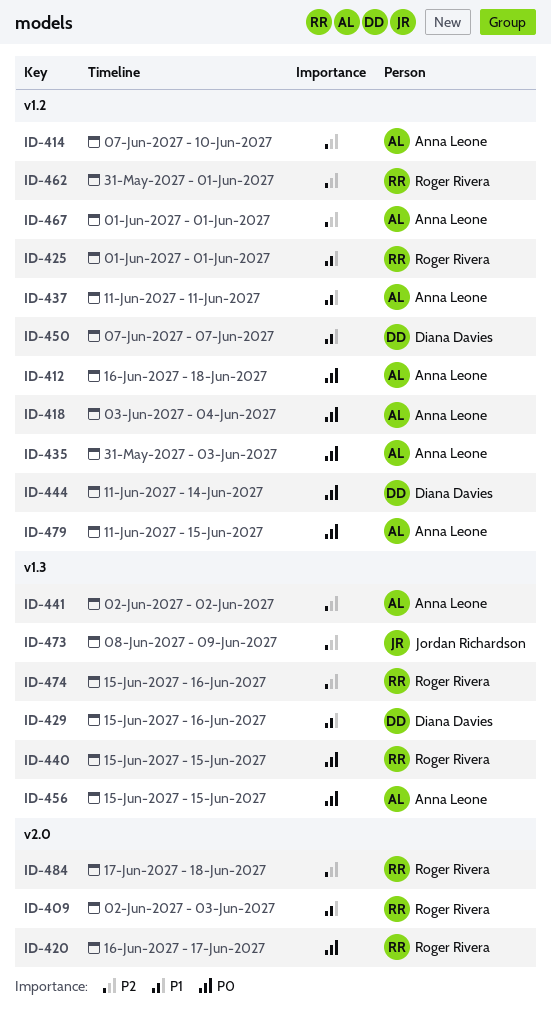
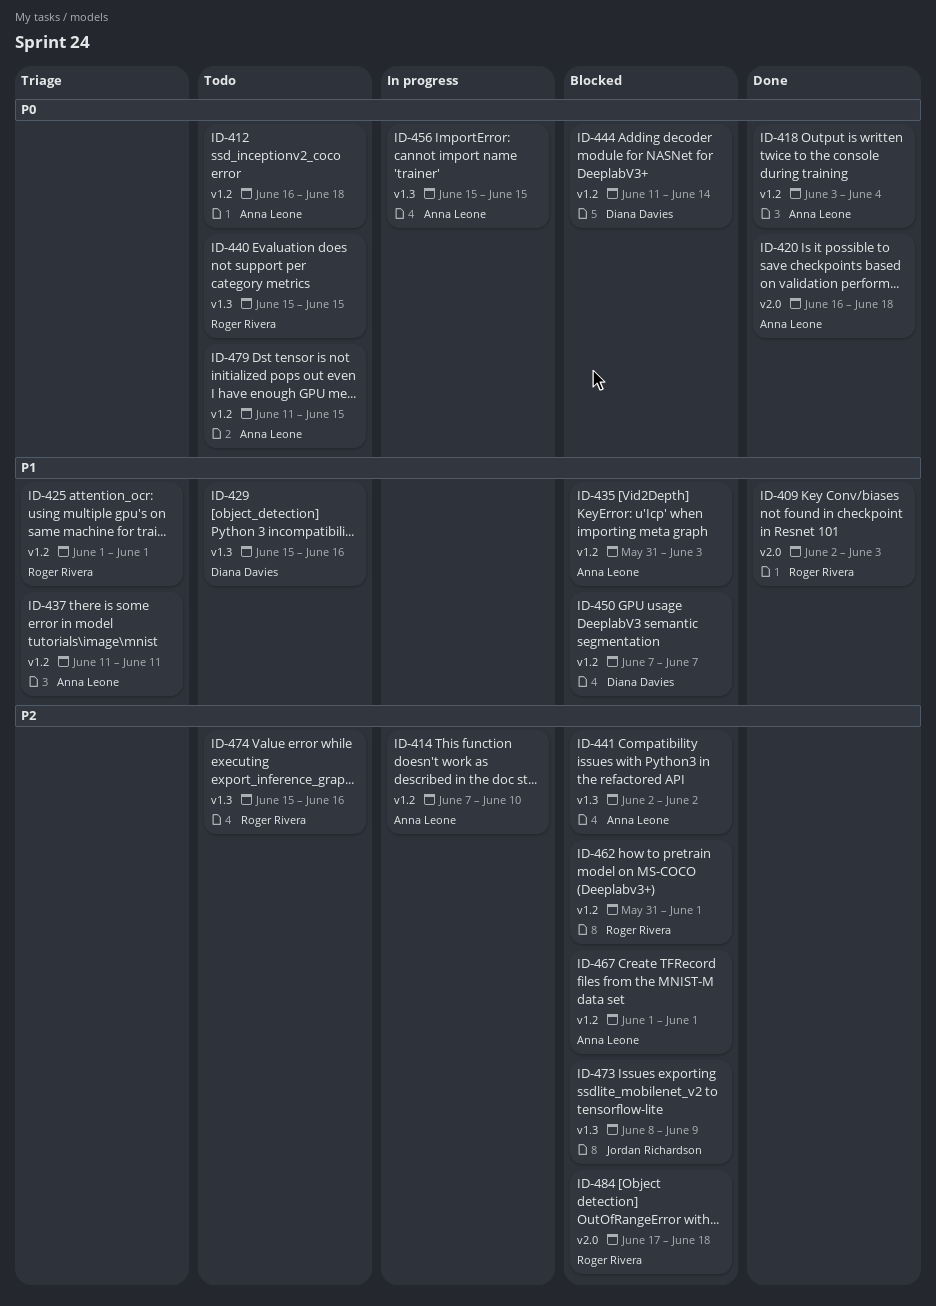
ID-420, owner: Roger Rivera -> Anna Leone
ID-420, due: Jun 17 -> Jun 18
ID-435, priority: P0 -> P1

